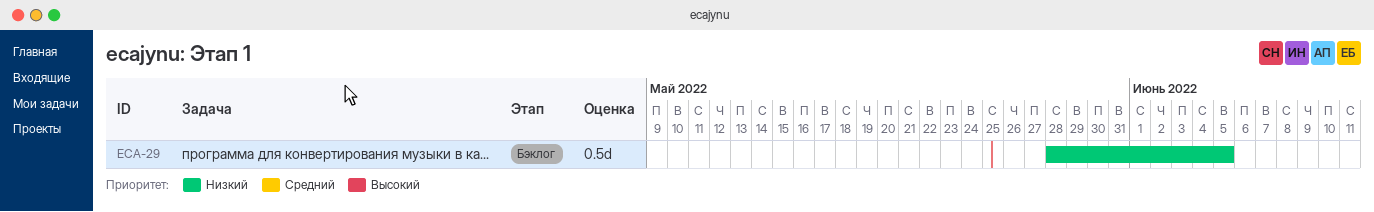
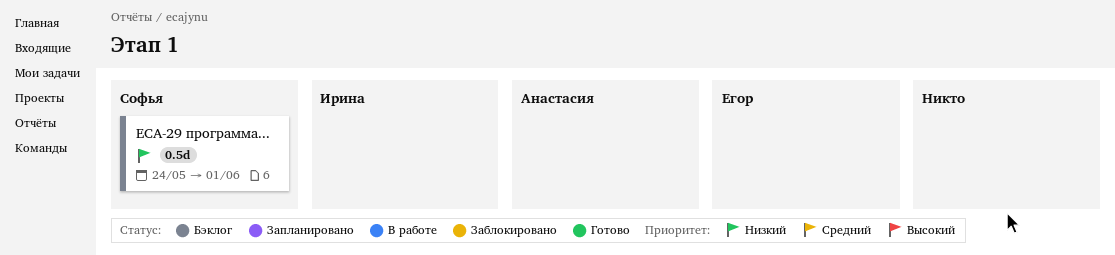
ECA-29, start: May 28 -> May 24
ECA-29, due: Jun 5 -> Jun 1

